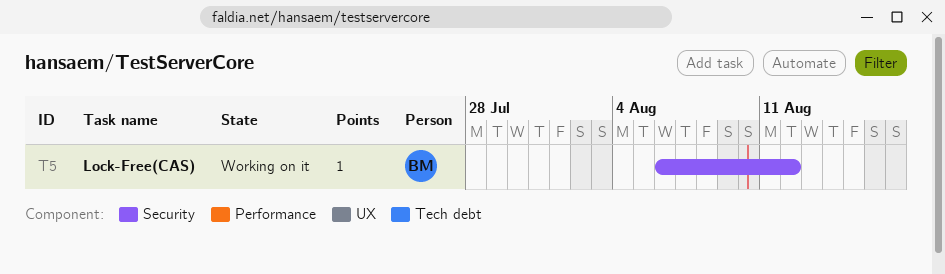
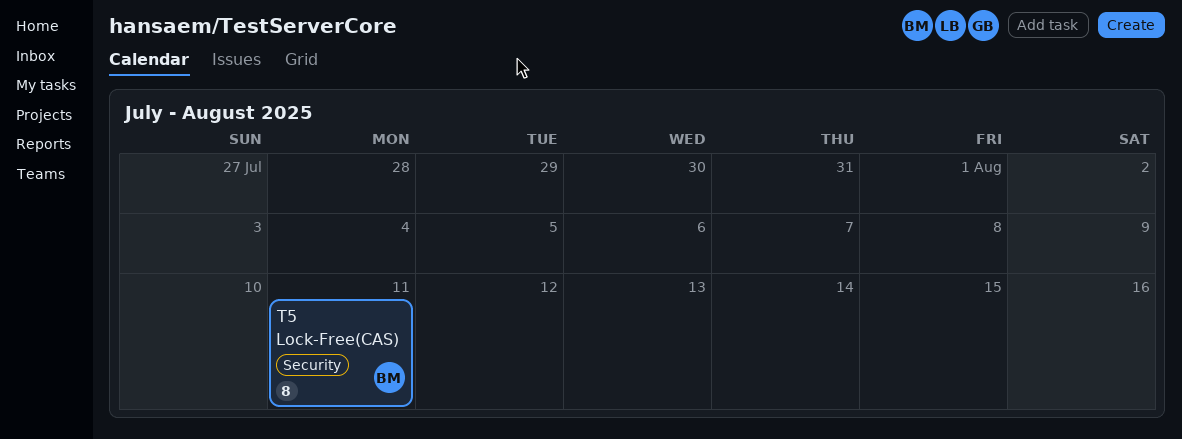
T5, estimate: 1 -> 8
T5, due: Aug 12 -> Aug 11

